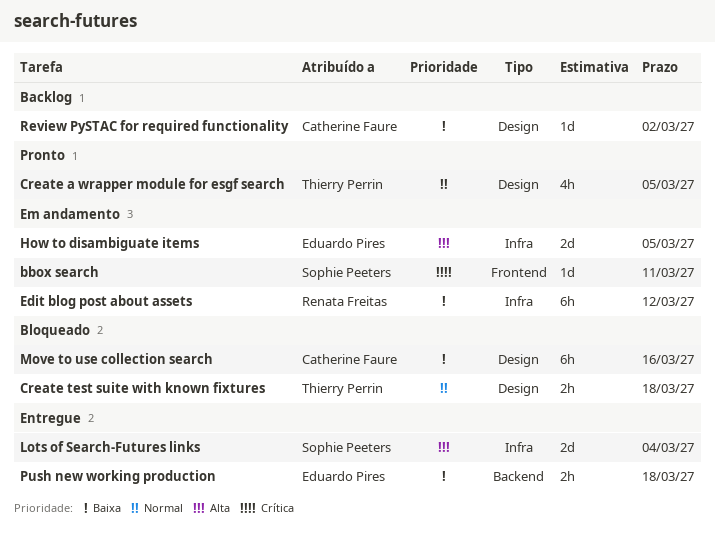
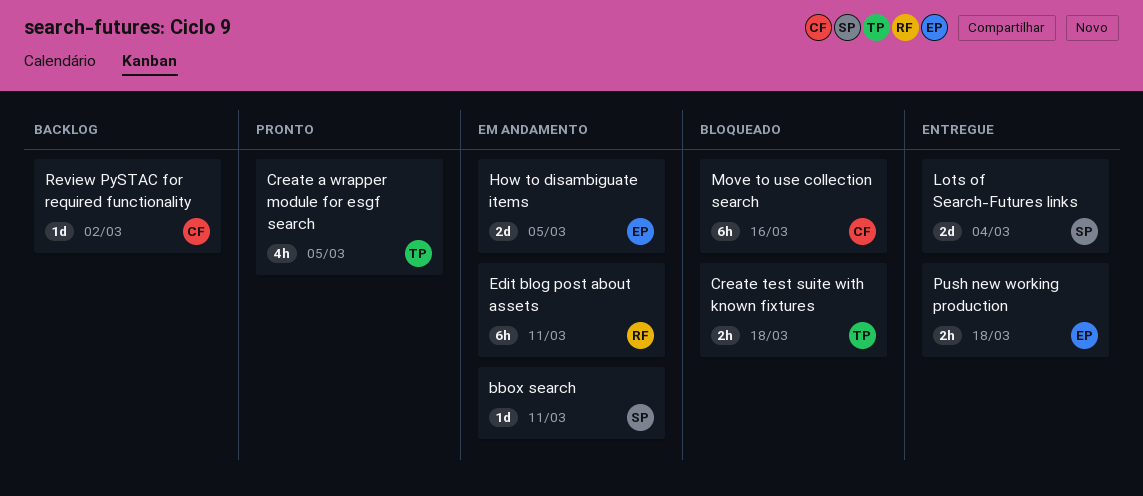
Edit blog post about assets, due: Mar 12 -> Mar 11

